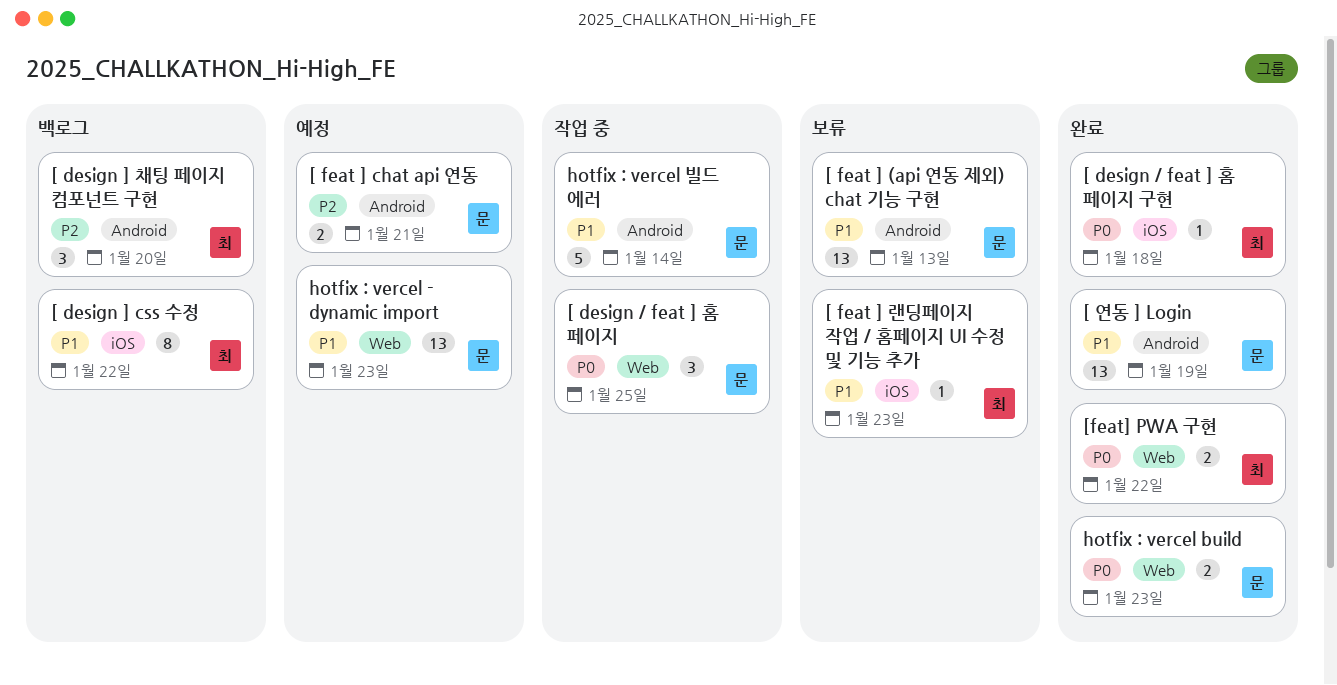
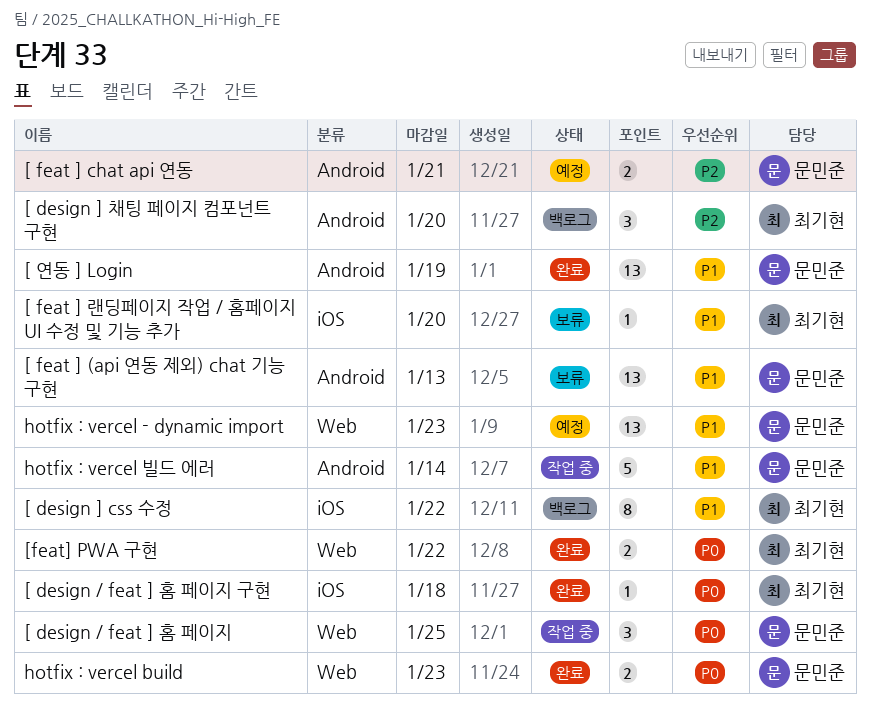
[ feat ] 랜딩페이지 작업 / 홈페이지 UI 수정 및 기능 추가, due: Jan 23 -> Jan 20

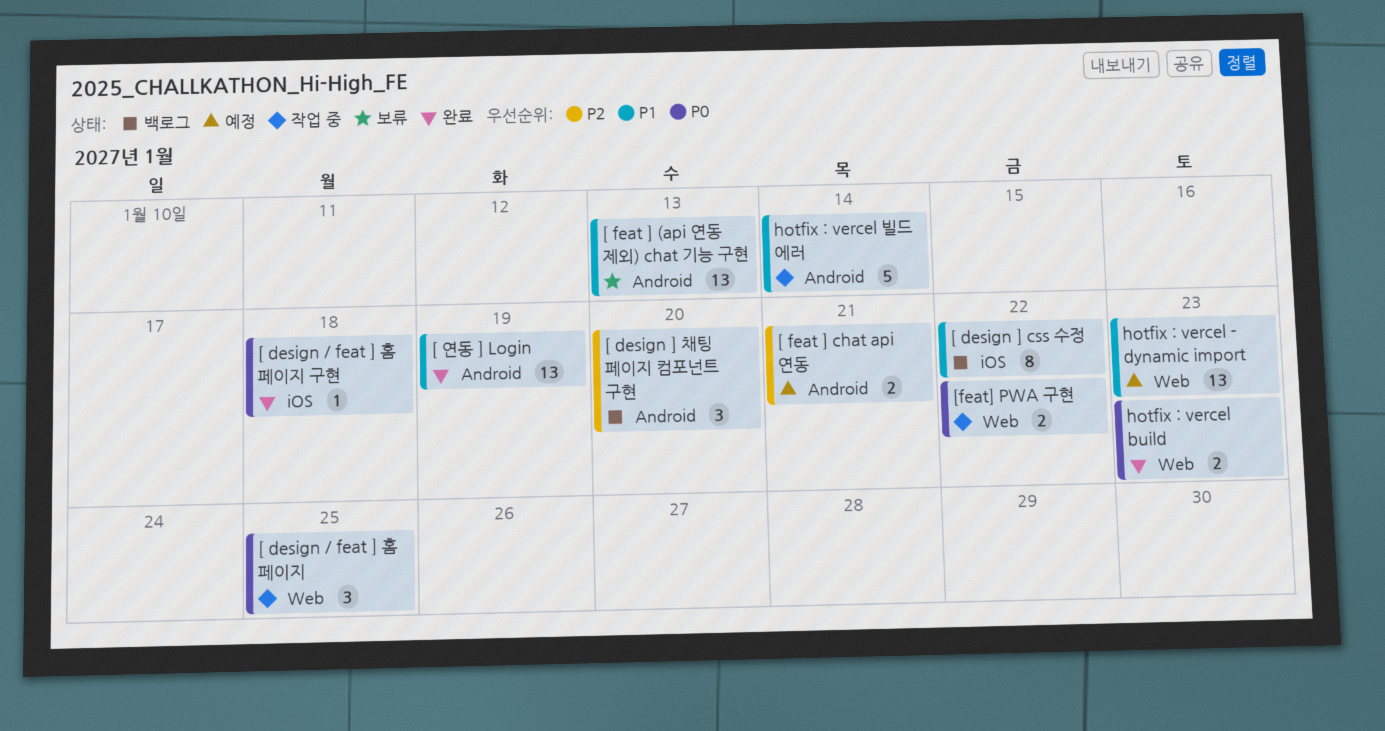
[ feat ] 랜딩페이지 작업 / 홈페이지 UI 수정 및 기능 추가: present -> none
[feat] PWA 구현, status: 완료 -> 작업 중

